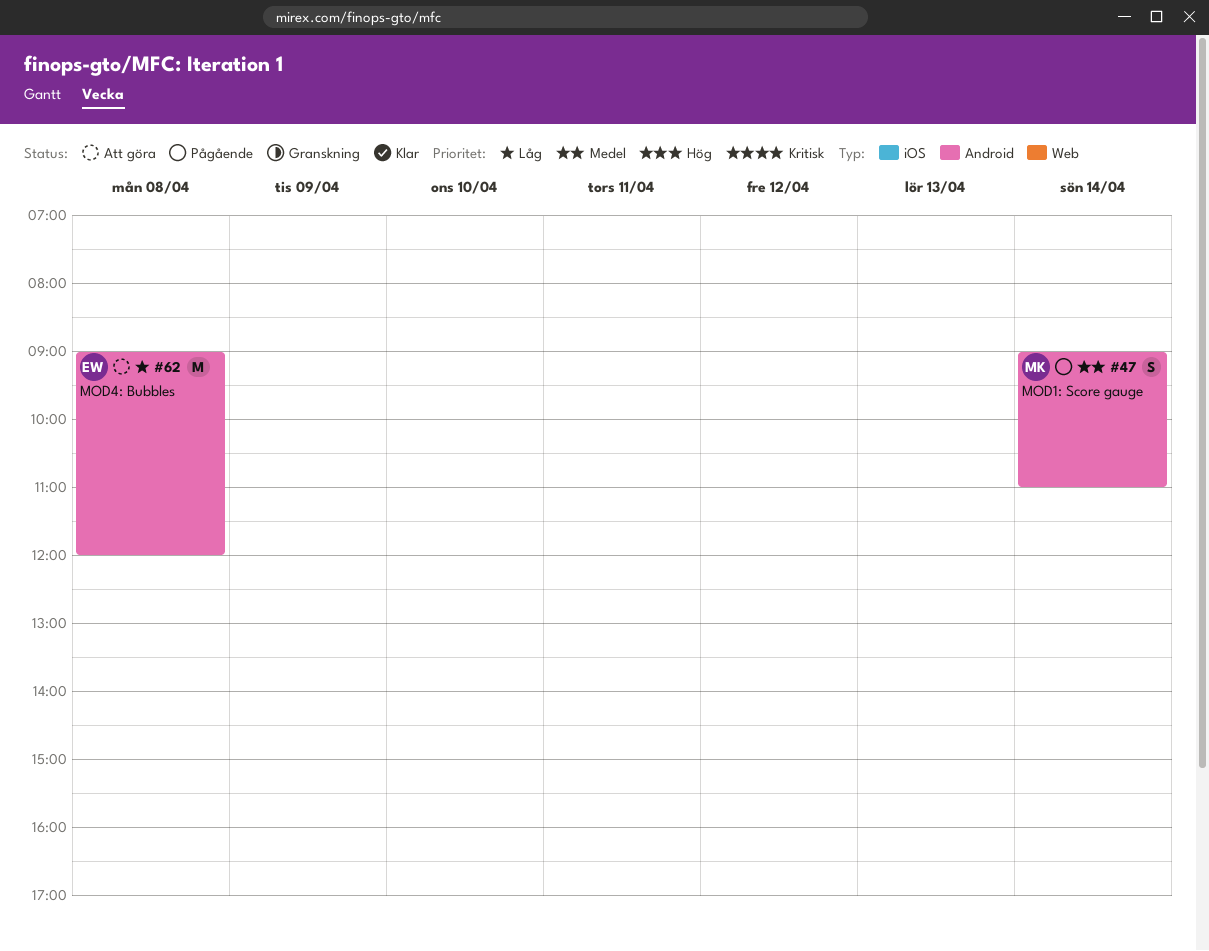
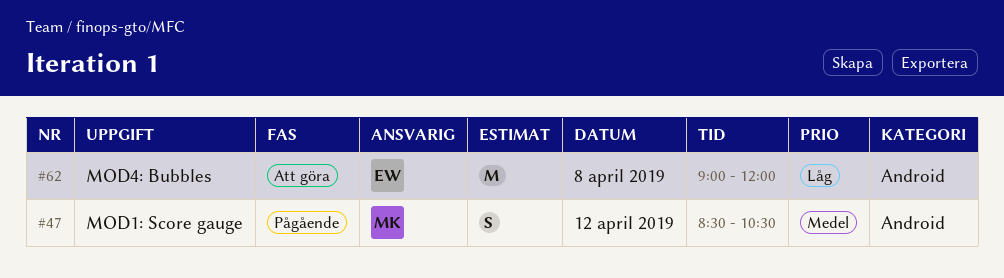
#47, day: Apr 14 -> Apr 12
#47, begins: 09:00 -> 08:30
#47, ends: 11:00 -> 10:30

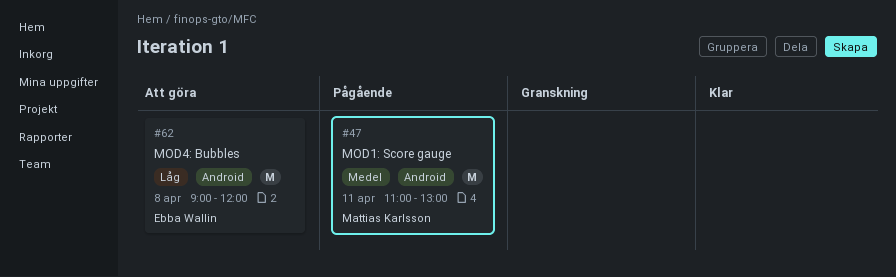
#47, estimate: S -> M
#47, day: Apr 12 -> Apr 11
#47, begins: 08:30 -> 11:00
#47, ends: 10:30 -> 13:00

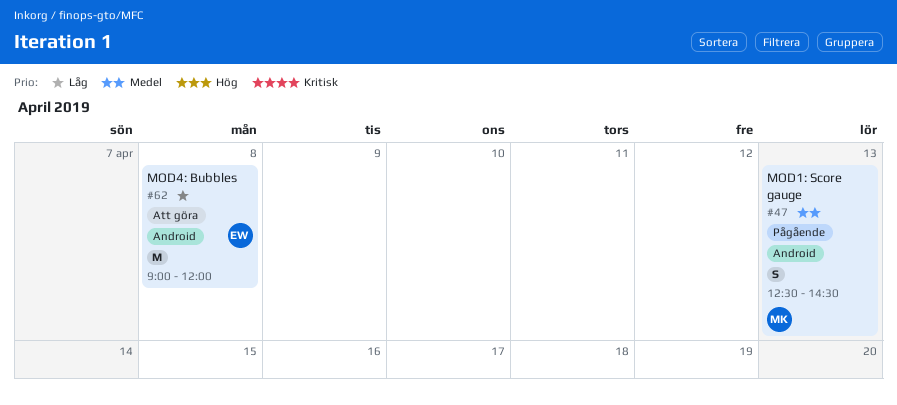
#47, estimate: M -> S
#47, day: Apr 11 -> Apr 13
#47, begins: 11:00 -> 12:30
#47, ends: 13:00 -> 14:30

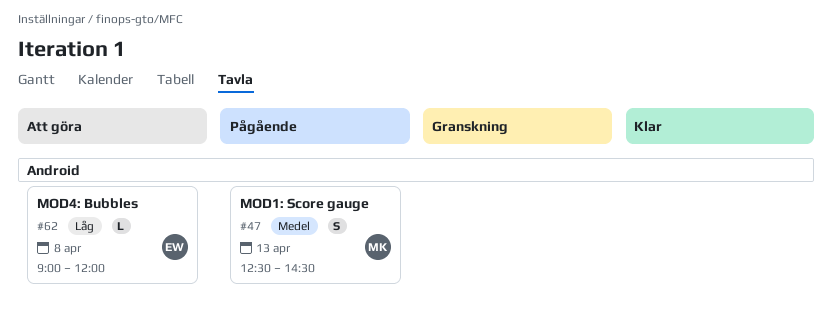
#62, estimate: M -> L

